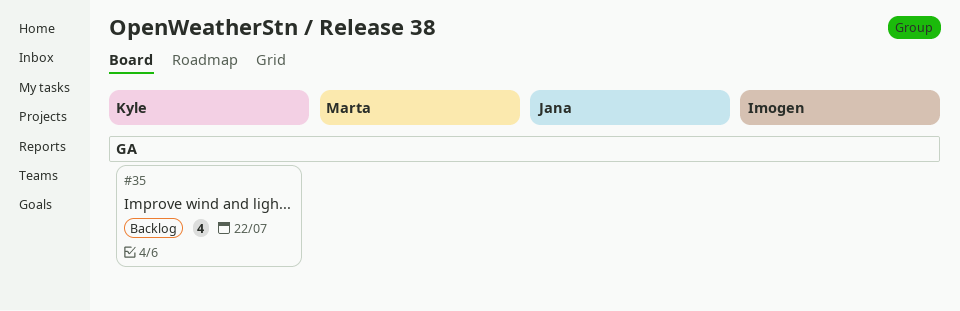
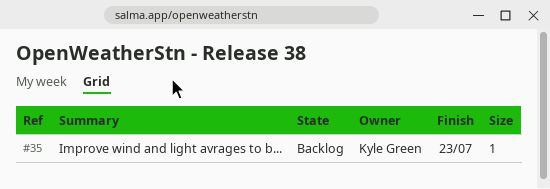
#35, estimate: 4 -> 1
#35, due: Jul 22 -> Jul 23

